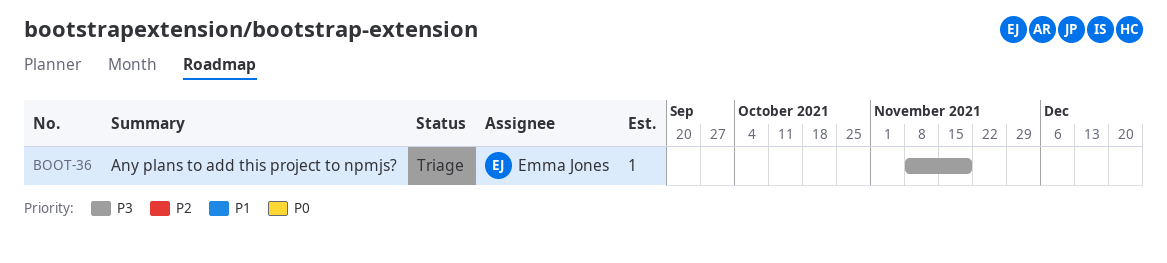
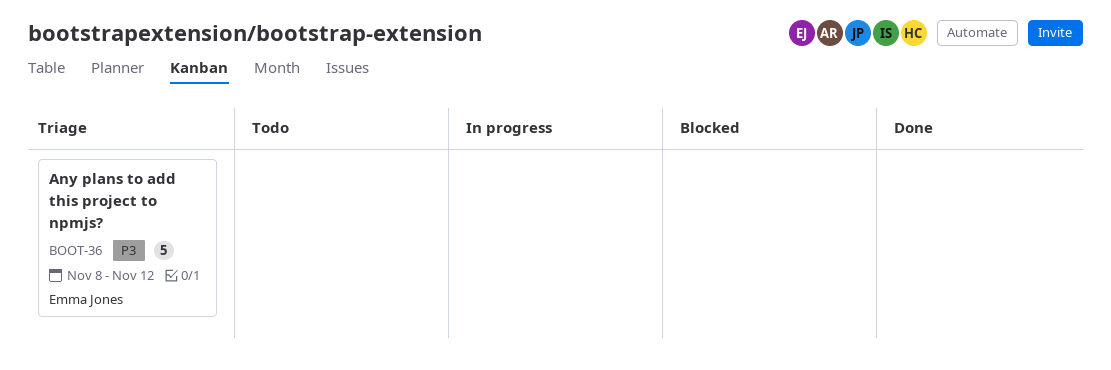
BOOT-36, estimate: 1 -> 5
BOOT-36, due: Nov 19 -> Nov 12

